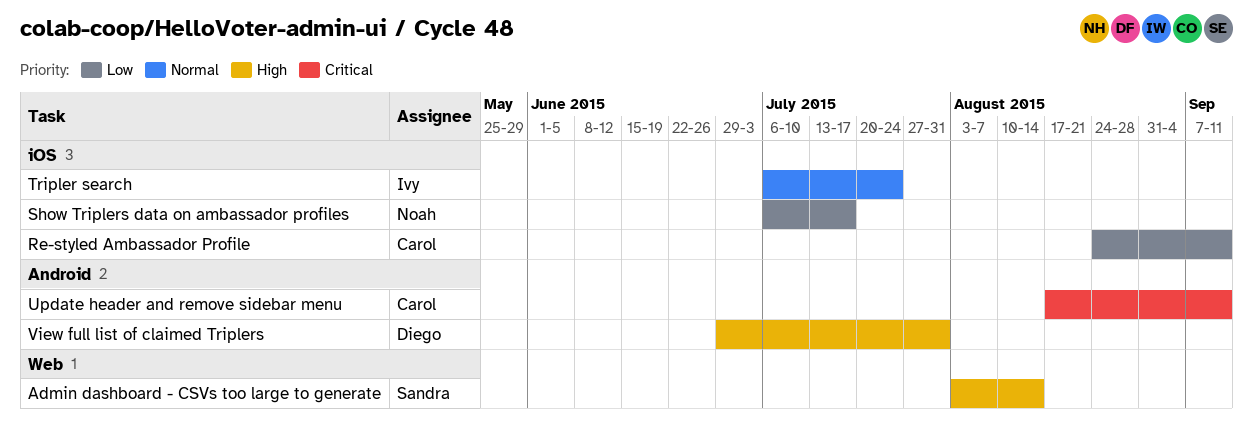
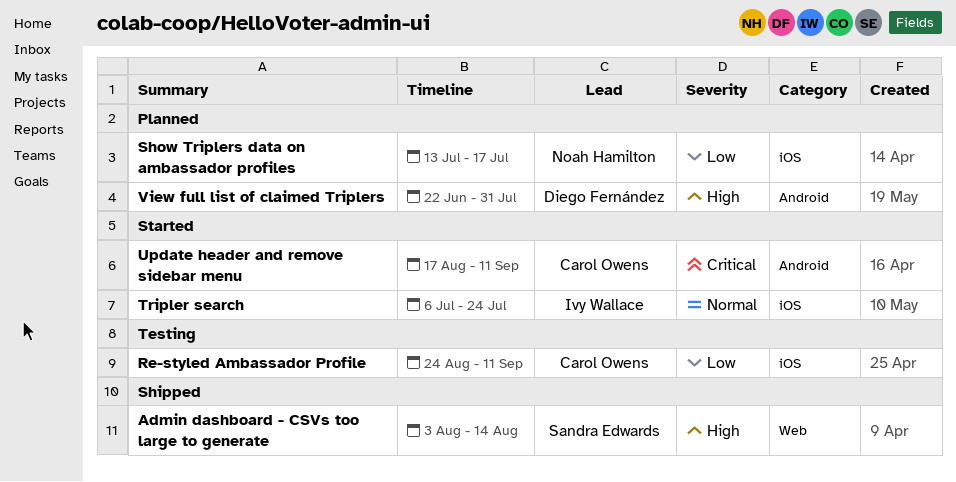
Show Triplers data on ambassador profiles, start: Jul 6 -> Jul 13
View full list of claimed Triplers, start: Jun 29 -> Jun 22

